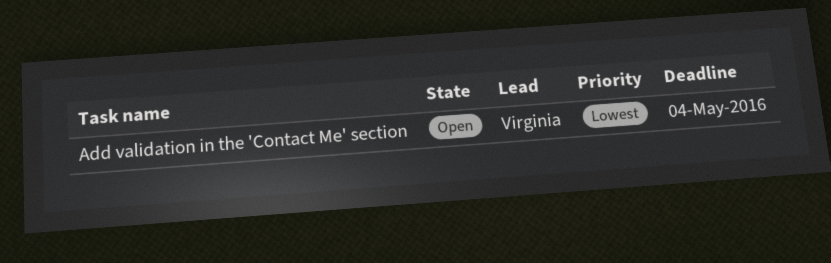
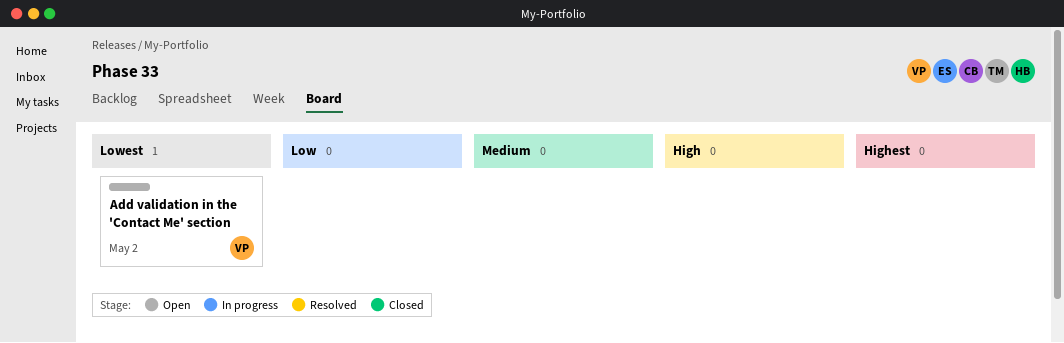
Add validation in the 'Contact Me' section, due: May 4 -> May 2

